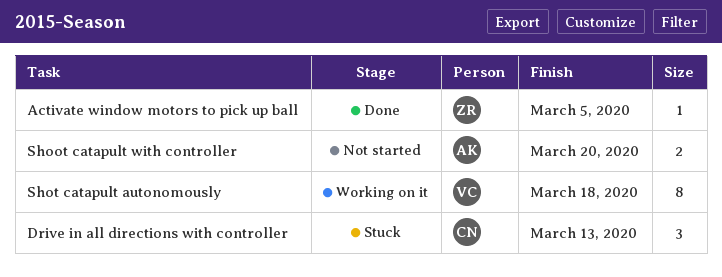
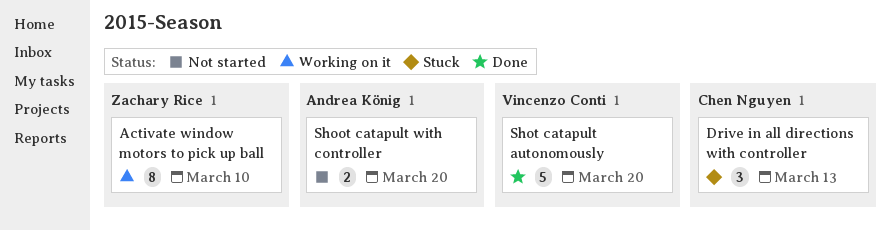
Activate window motors to pick up ball, status: Done -> Working on it
Activate window motors to pick up ball, estimate: 1 -> 8
Activate window motors to pick up ball, due: Mar 5 -> Mar 10
Shot catapult autonomously, status: Working on it -> Done
Shot catapult autonomously, estimate: 8 -> 5
Shot catapult autonomously, due: Mar 18 -> Mar 20

